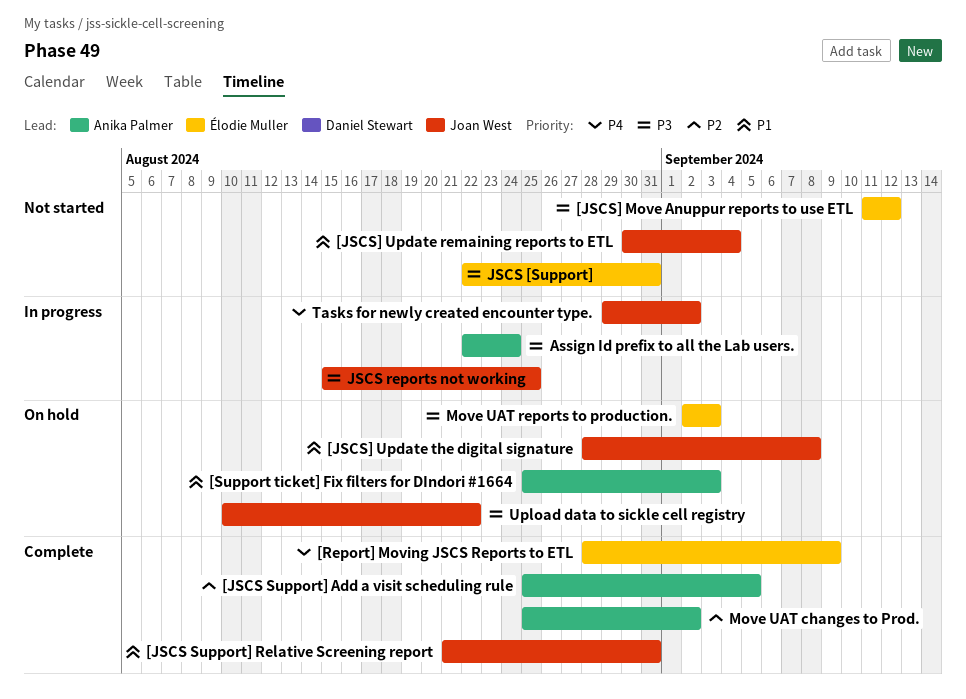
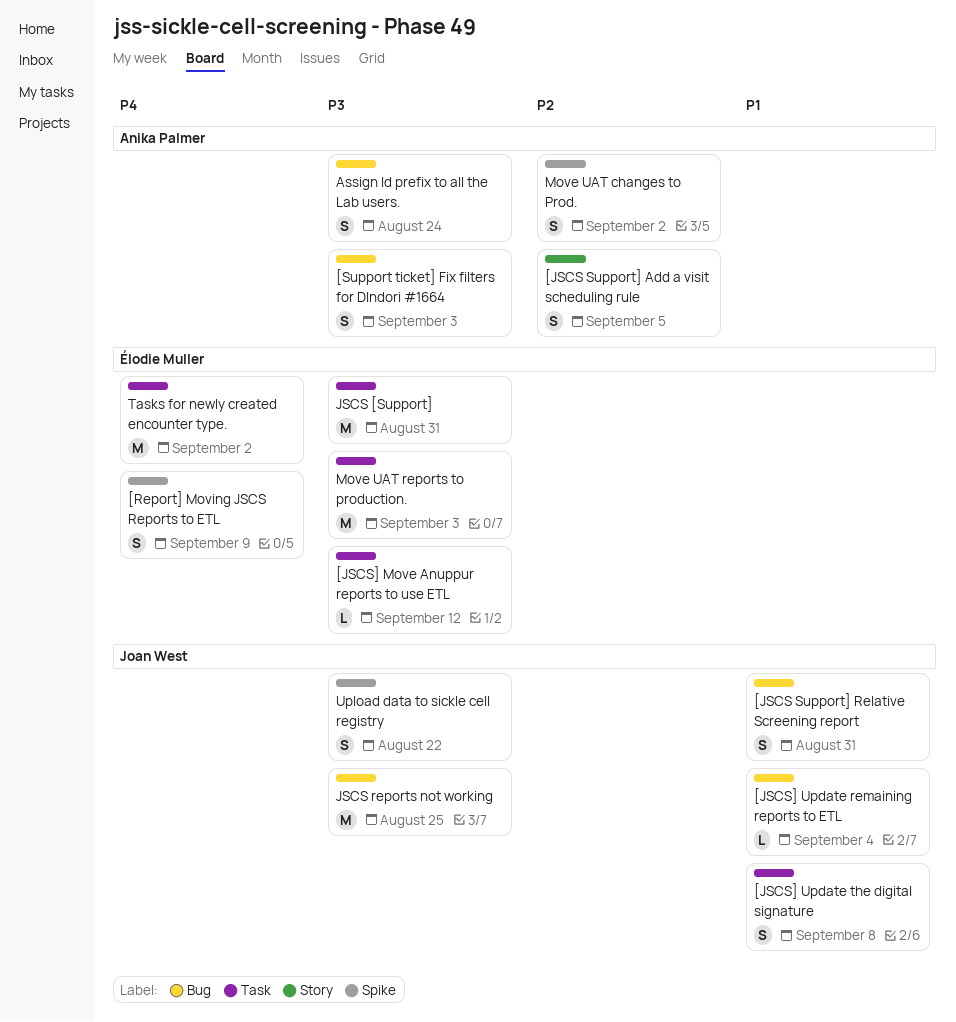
[Support ticket] Fix filters for DIndori #1664, priority: P1 -> P3
Tasks for newly created encounter type., owner: Joan West -> Élodie Muller

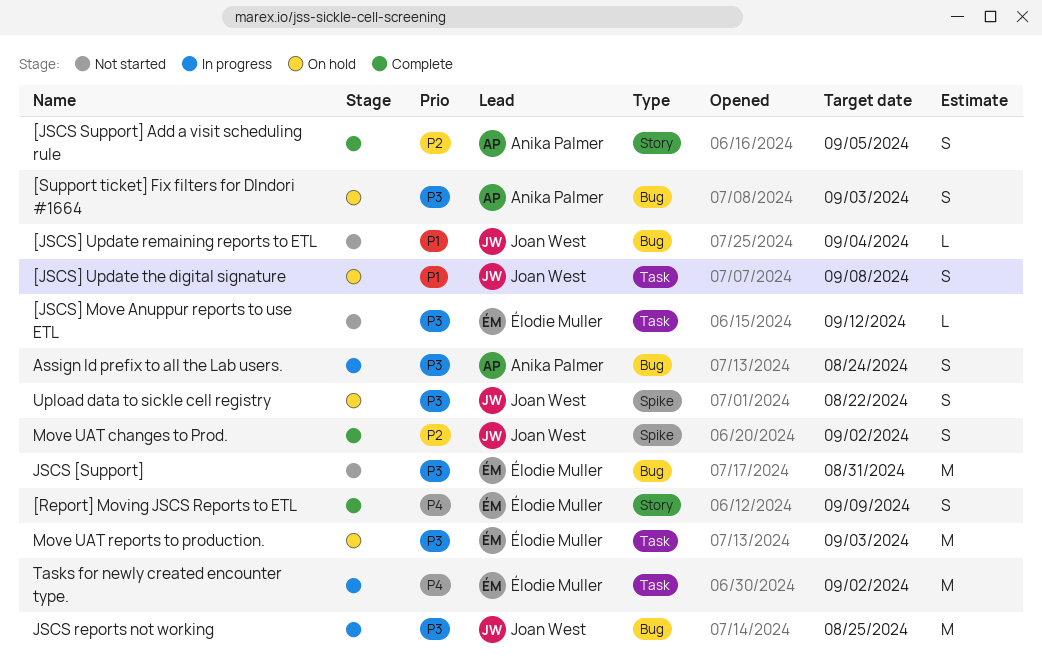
[JSCS Support] Relative Screening report: present -> none
[Report] Moving JSCS Reports to ETL, label: Spike -> Story
JSCS [Support], label: Task -> Bug
Move UAT changes to Prod., owner: Anika Palmer -> Joan West

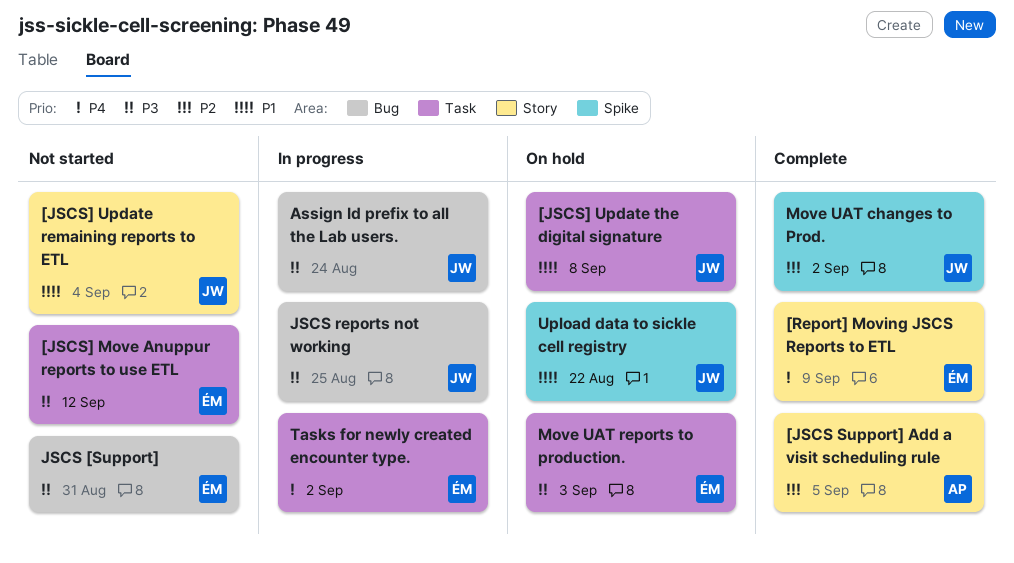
[JSCS] Update remaining reports to ETL, label: Bug -> Story
[Support ticket] Fix filters for DIndori #1664: present -> none
Assign Id prefix to all the Lab users., owner: Anika Palmer -> Joan West
Upload data to sickle cell registry, priority: P3 -> P1

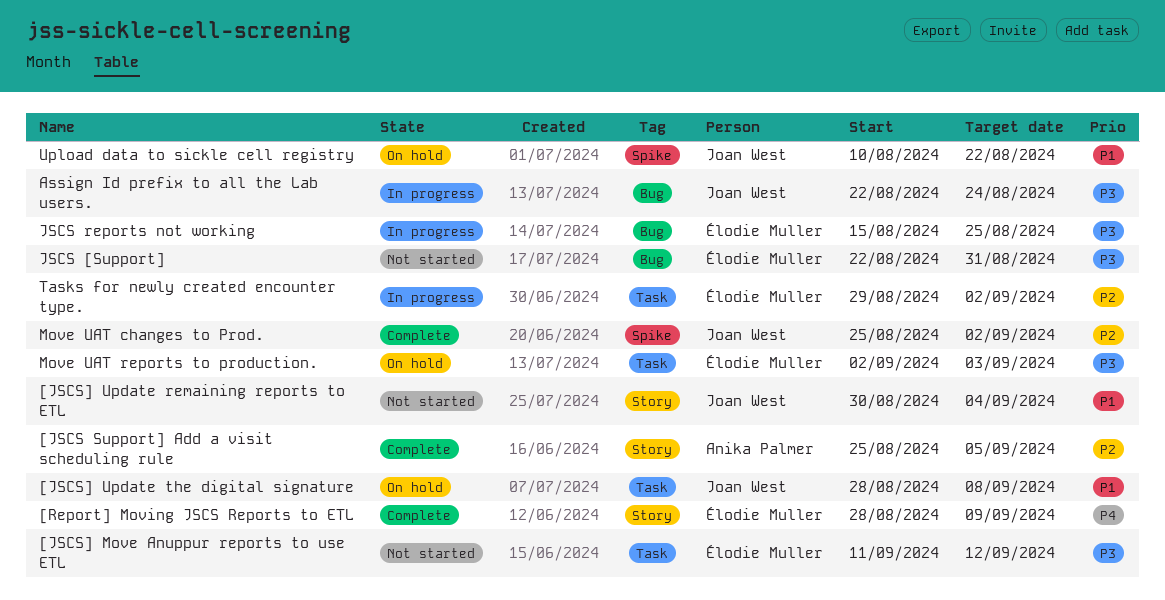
JSCS reports not working, owner: Joan West -> Élodie Muller
Tasks for newly created encounter type., priority: P4 -> P2

